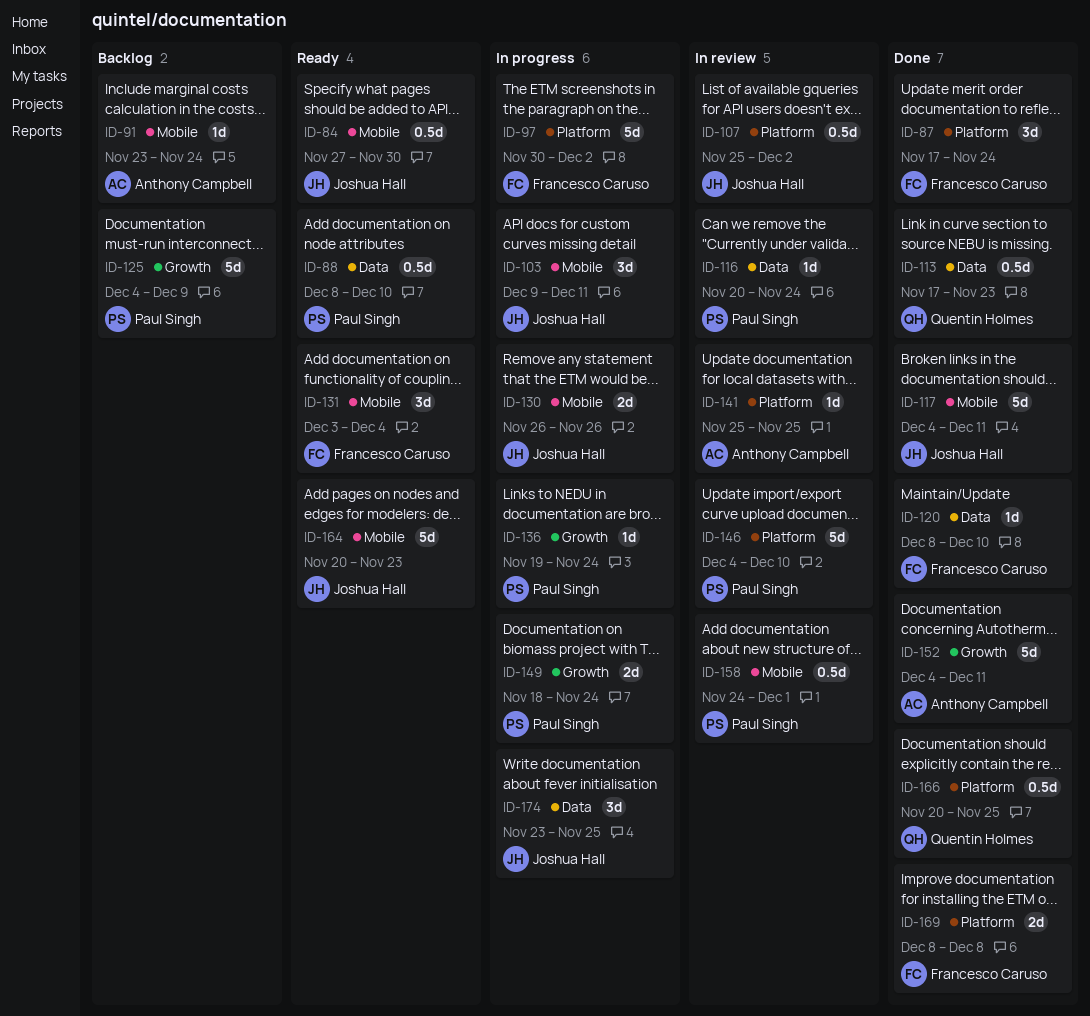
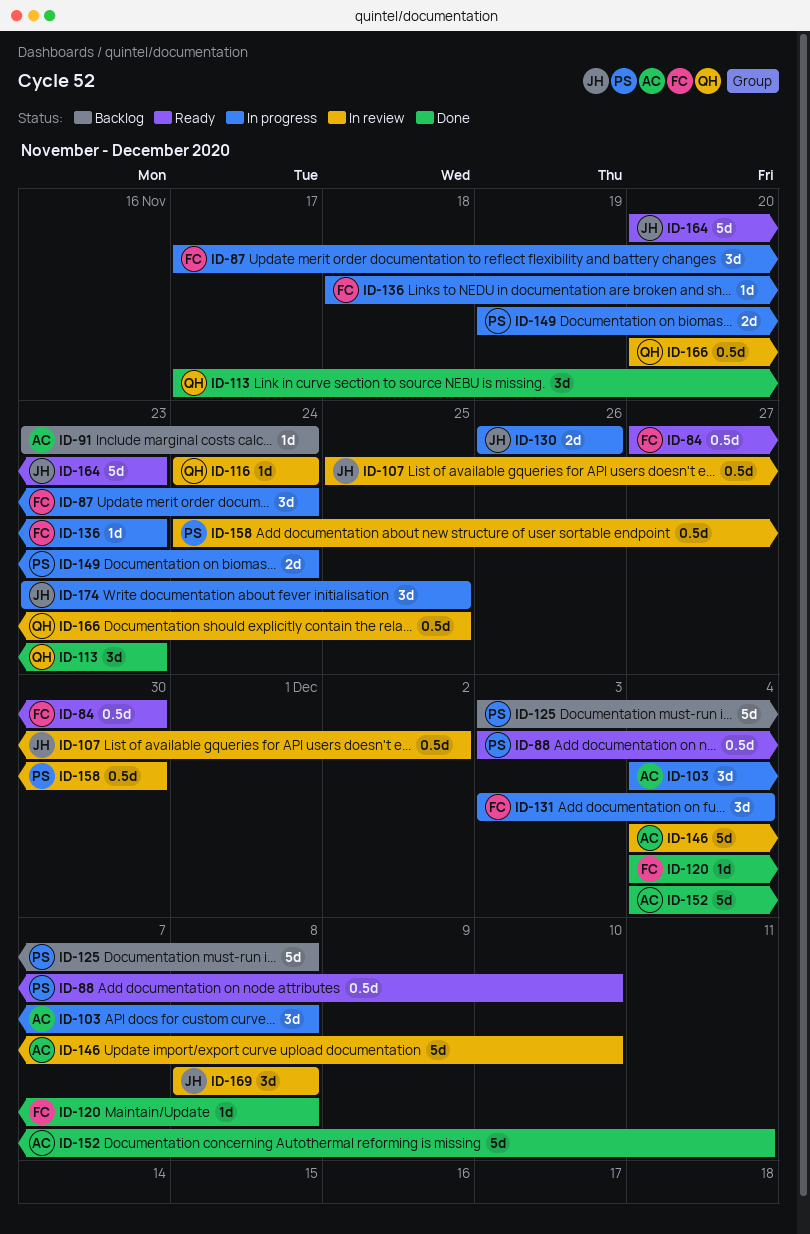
ID-84, owner: Joshua Hall -> Francesco Caruso
ID-87, status: Done -> In progress
ID-88, start: Dec 8 -> Dec 3
ID-97: present -> none
ID-103, owner: Joshua Hall -> Anthony Campbell
ID-103, start: Dec 9 -> Dec 4
ID-103, due: Dec 11 -> Dec 8
ID-113, estimate: 0.5d -> 3d
ID-116, owner: Paul Singh -> Quentin Holmes
ID-116, start: Nov 20 -> Nov 24
ID-117: present -> none
ID-120, start: Dec 8 -> Dec 4
ID-120, due: Dec 10 -> Dec 8
ID-125, start: Dec 4 -> Dec 3
ID-125, due: Dec 9 -> Dec 8
ID-131, status: Ready -> In progress
ID-136, owner: Paul Singh -> Francesco Caruso
ID-136, start: Nov 19 -> Nov 18
ID-136, due: Nov 24 -> Nov 23
ID-141: present -> none
ID-146, owner: Paul Singh -> Anthony Campbell
ID-149, start: Nov 18 -> Nov 19
ID-158, due: Dec 1 -> Nov 30
ID-166, status: Done -> In review
ID-169, status: Done -> In review
ID-169, owner: Francesco Caruso -> Joshua Hall
ID-169, estimate: 2d -> 3d

